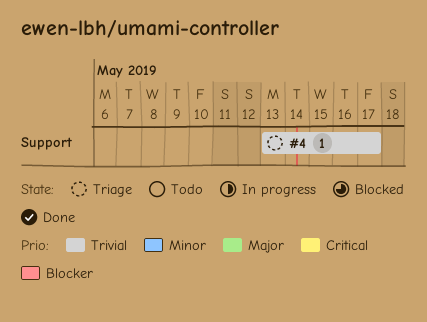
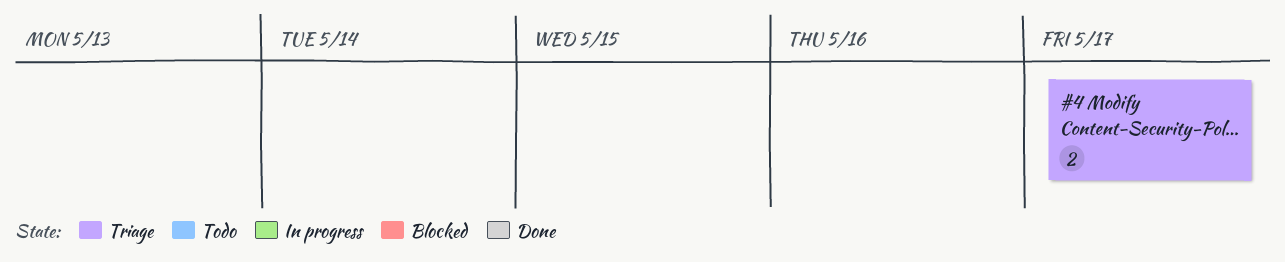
#4, estimate: 1 -> 2

